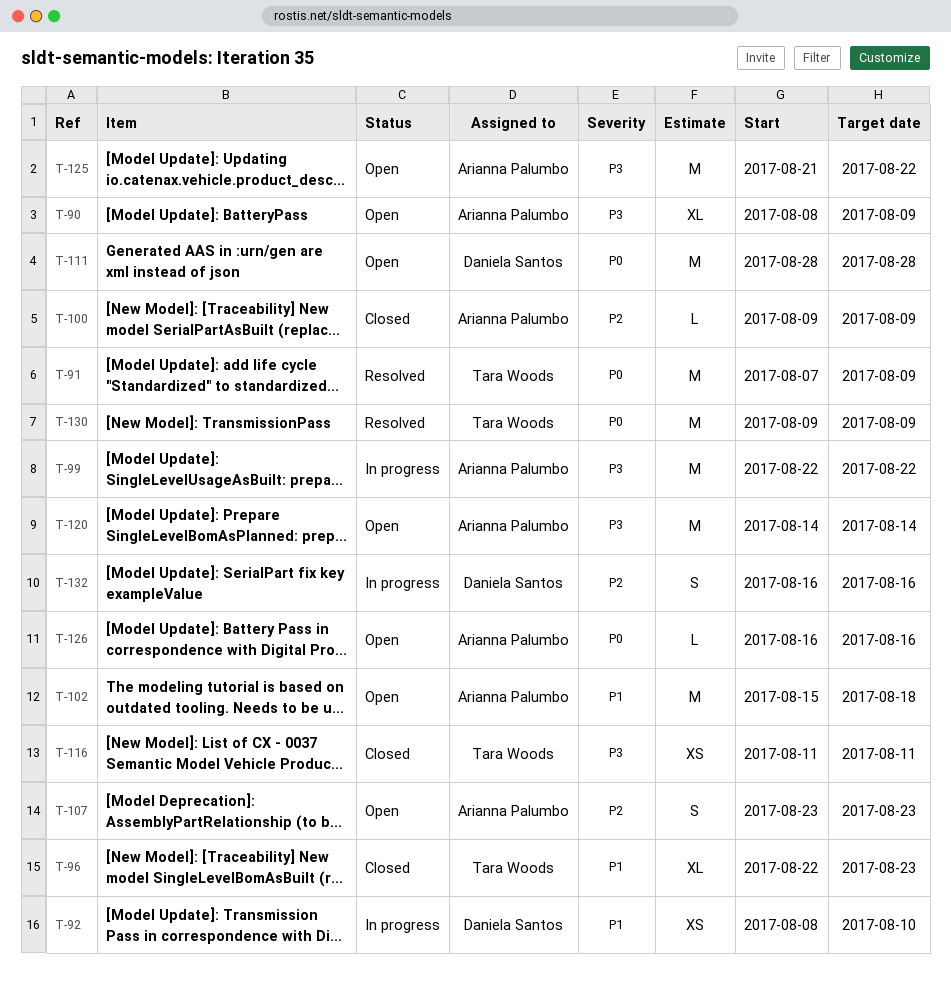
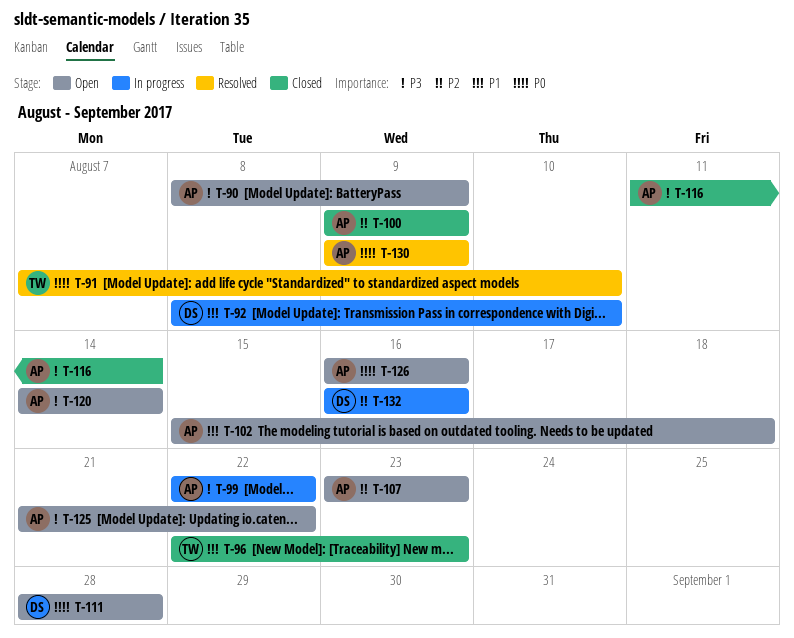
T-91, due: Aug 9 -> Aug 10
T-116, owner: Tara Woods -> Arianna Palumbo
T-116, due: Aug 11 -> Aug 14
T-130, owner: Tara Woods -> Arianna Palumbo

